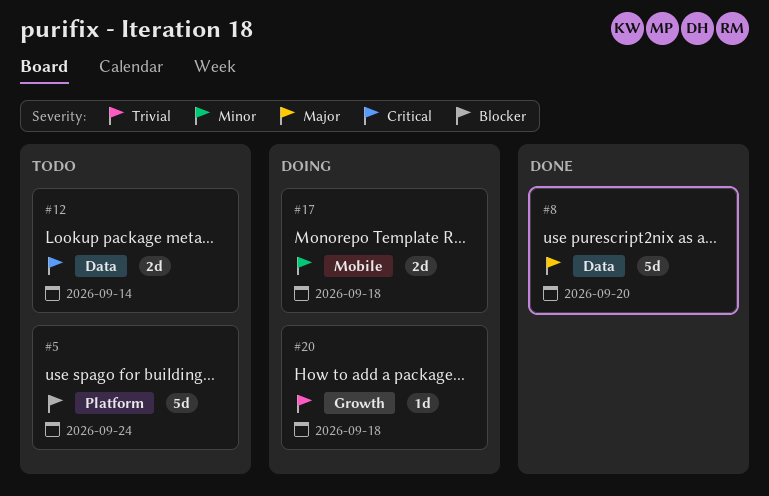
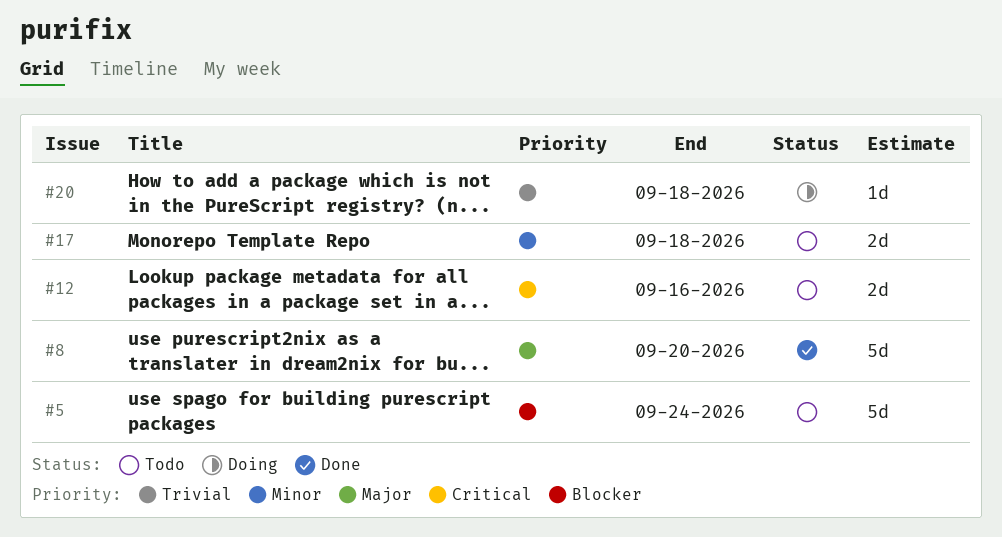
#12, due: Sep 14 -> Sep 16
#17, status: Doing -> Todo

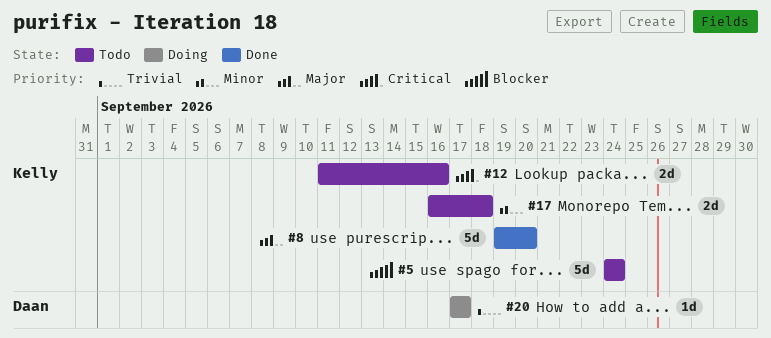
#20, due: Sep 18 -> Sep 17

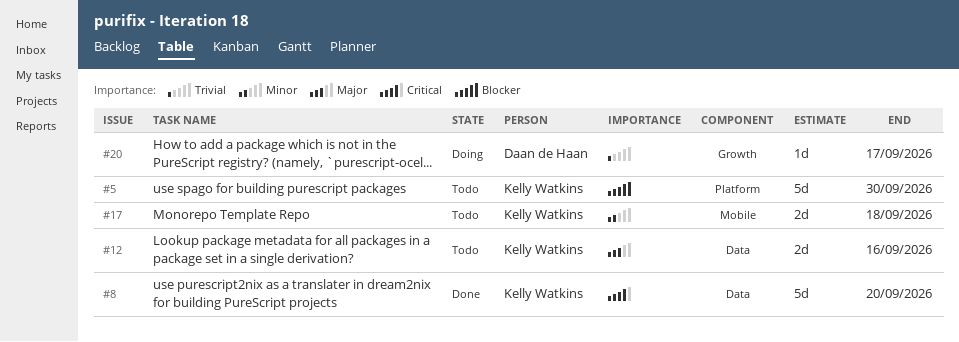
#5, due: Sep 24 -> Sep 30
#8, priority: Major -> Critical
#12, priority: Critical -> Major

